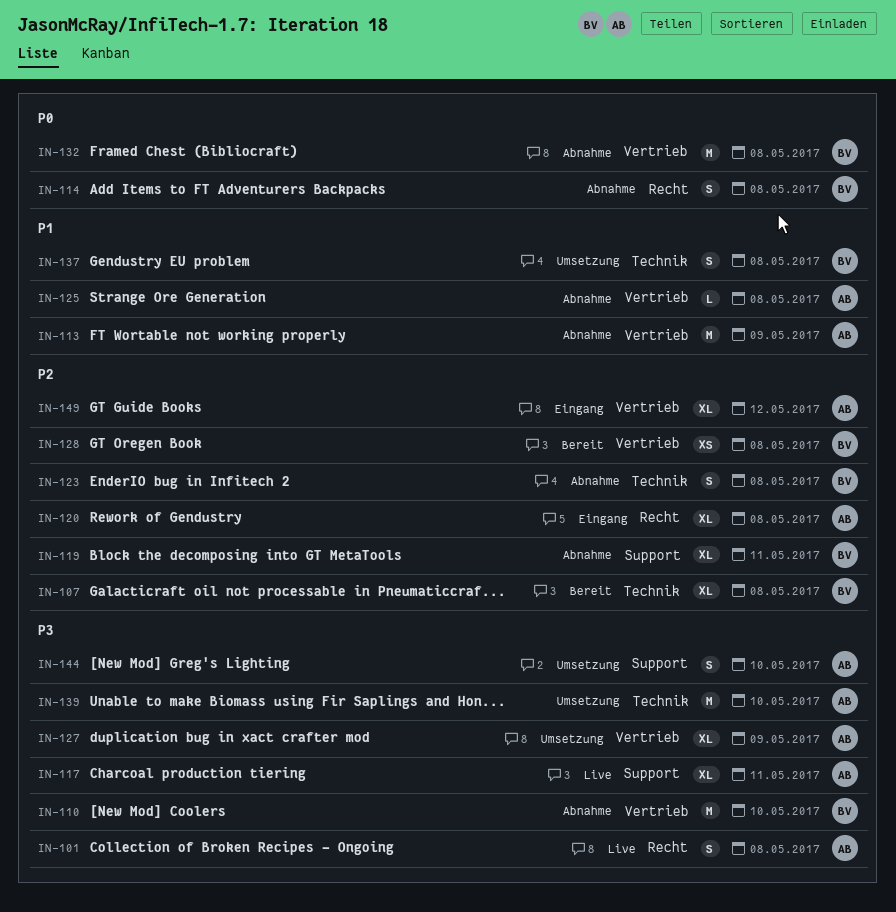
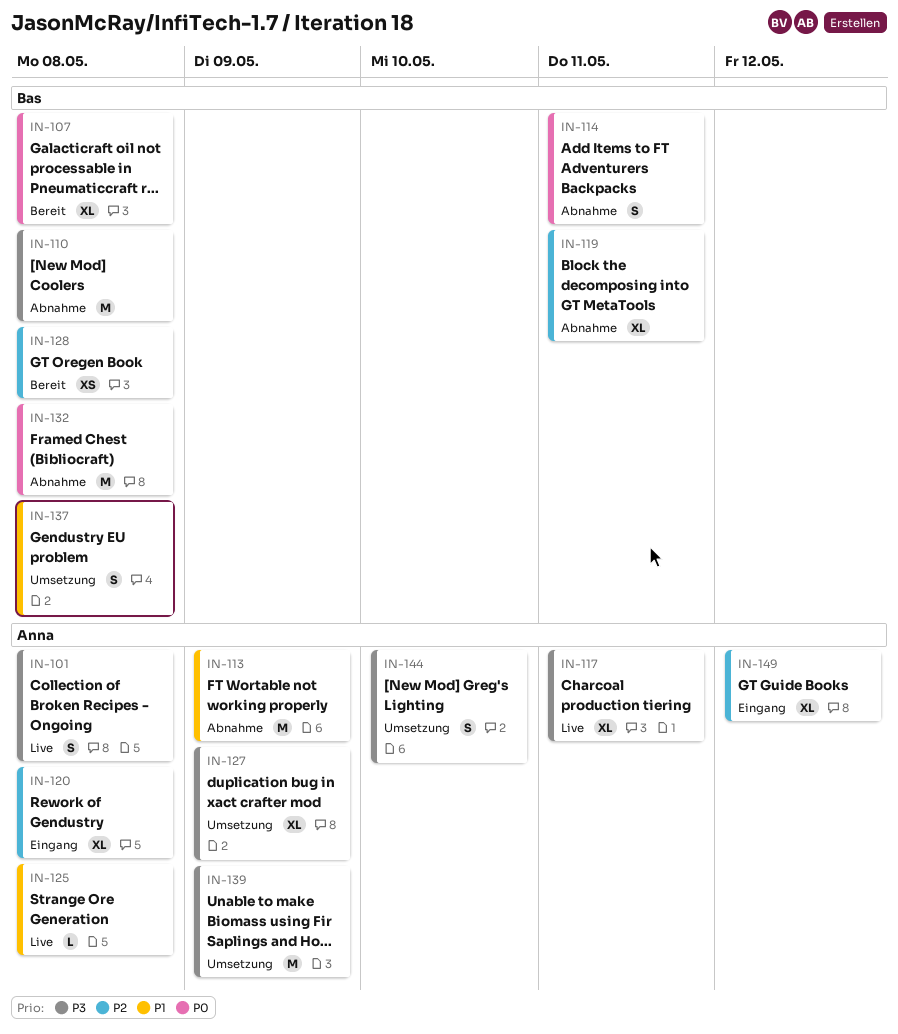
IN-107, priority: P2 -> P0
IN-110, due: May 10 -> May 8
IN-114, due: May 8 -> May 11
IN-123: present -> none
IN-125, status: Abnahme -> Live
IN-139, due: May 10 -> May 9

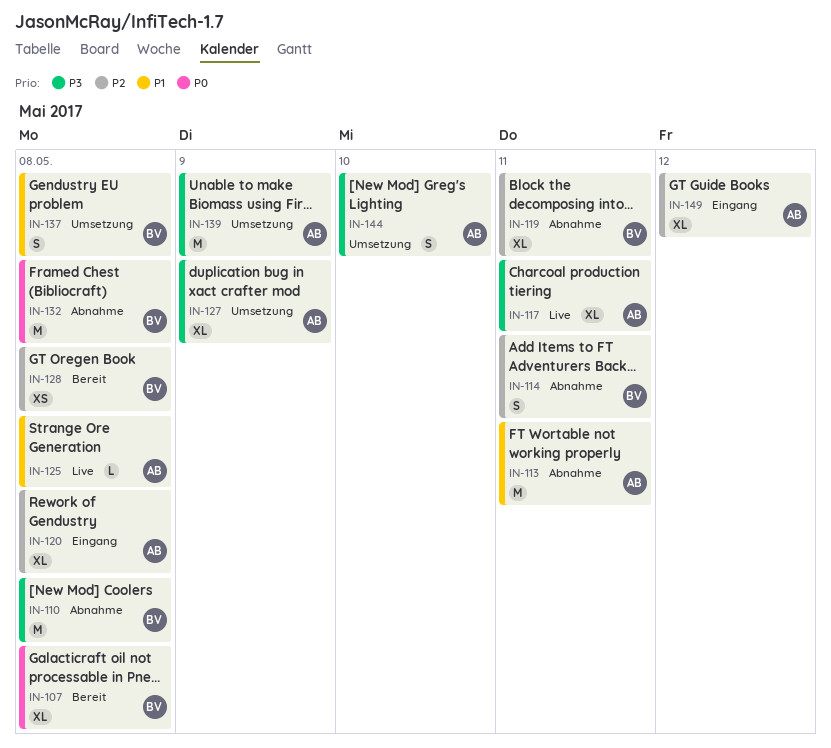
IN-101: present -> none
IN-113, due: May 9 -> May 11
IN-114, priority: P0 -> P2

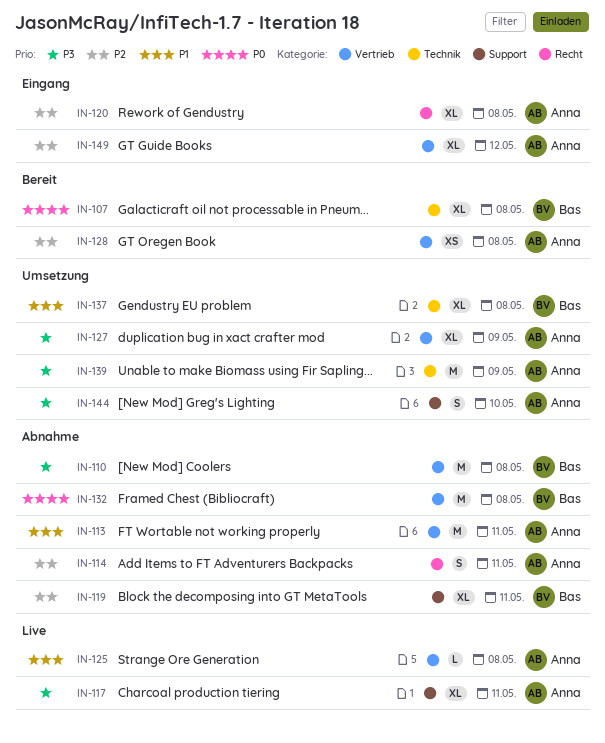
IN-114, owner: Bas -> Anna
IN-128, owner: Bas -> Anna
IN-137, estimate: S -> XL

